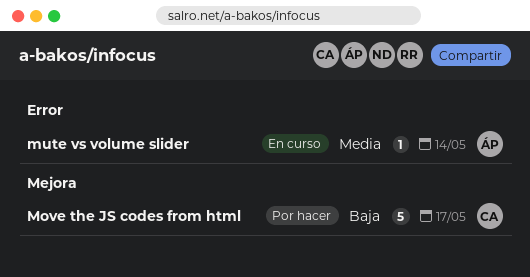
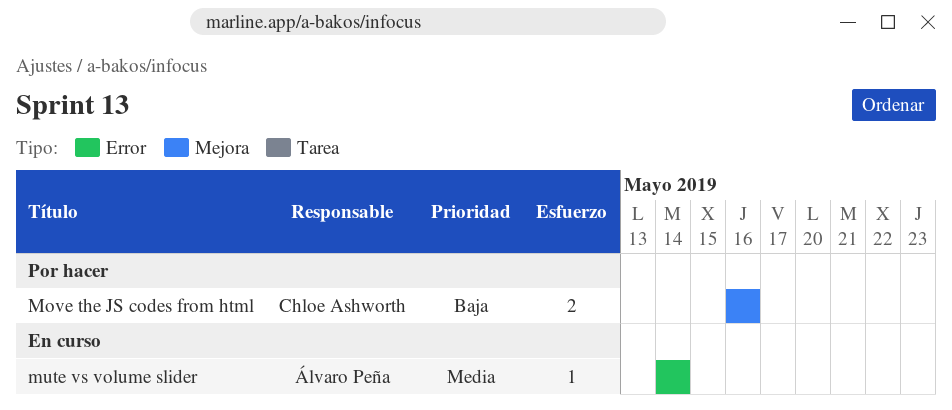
Move the JS codes from html, estimate: 5 -> 2
Move the JS codes from html, due: May 17 -> May 16

